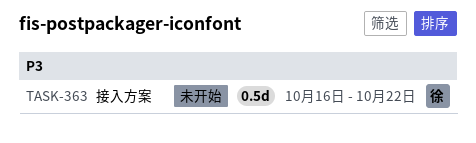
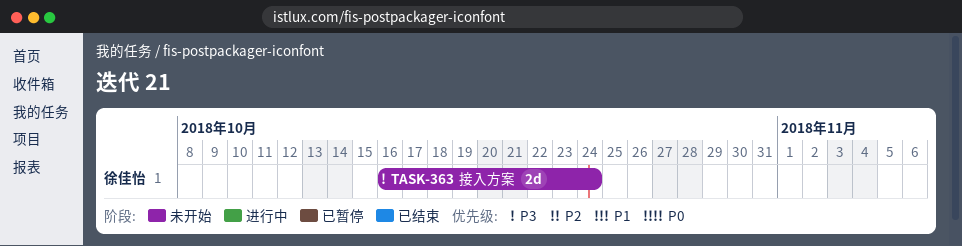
TASK-363, estimate: 0.5d -> 2d
TASK-363, due: Oct 22 -> Oct 24

